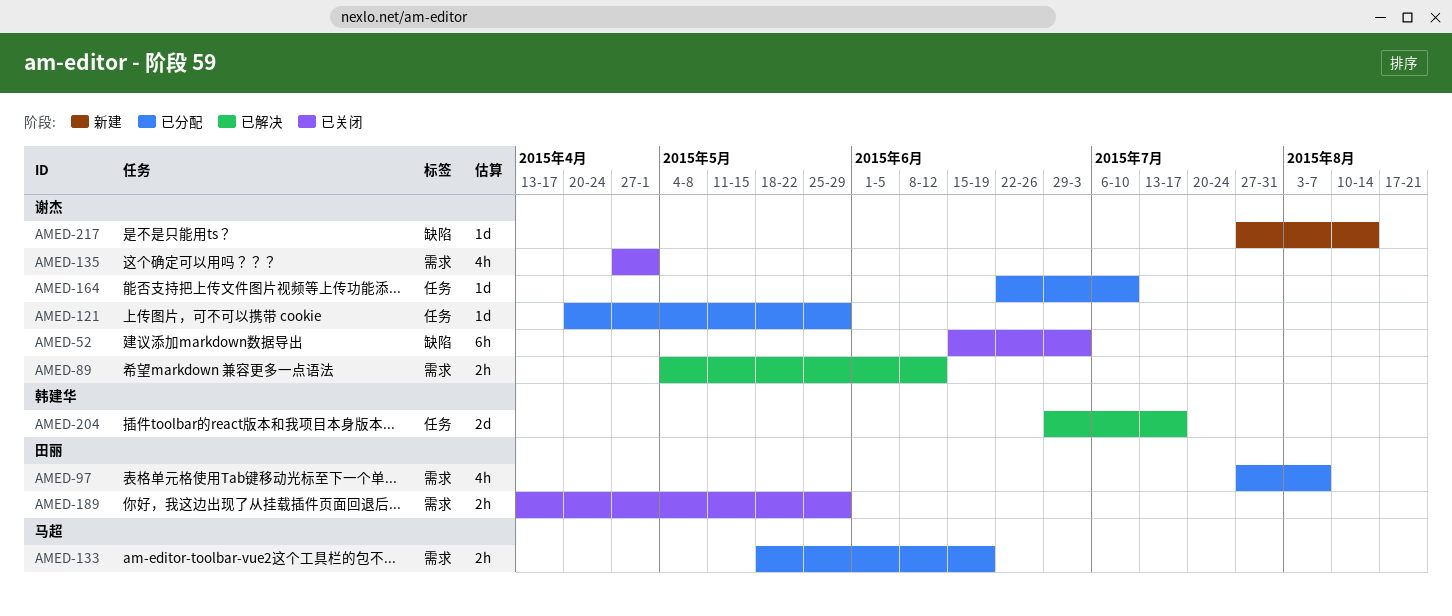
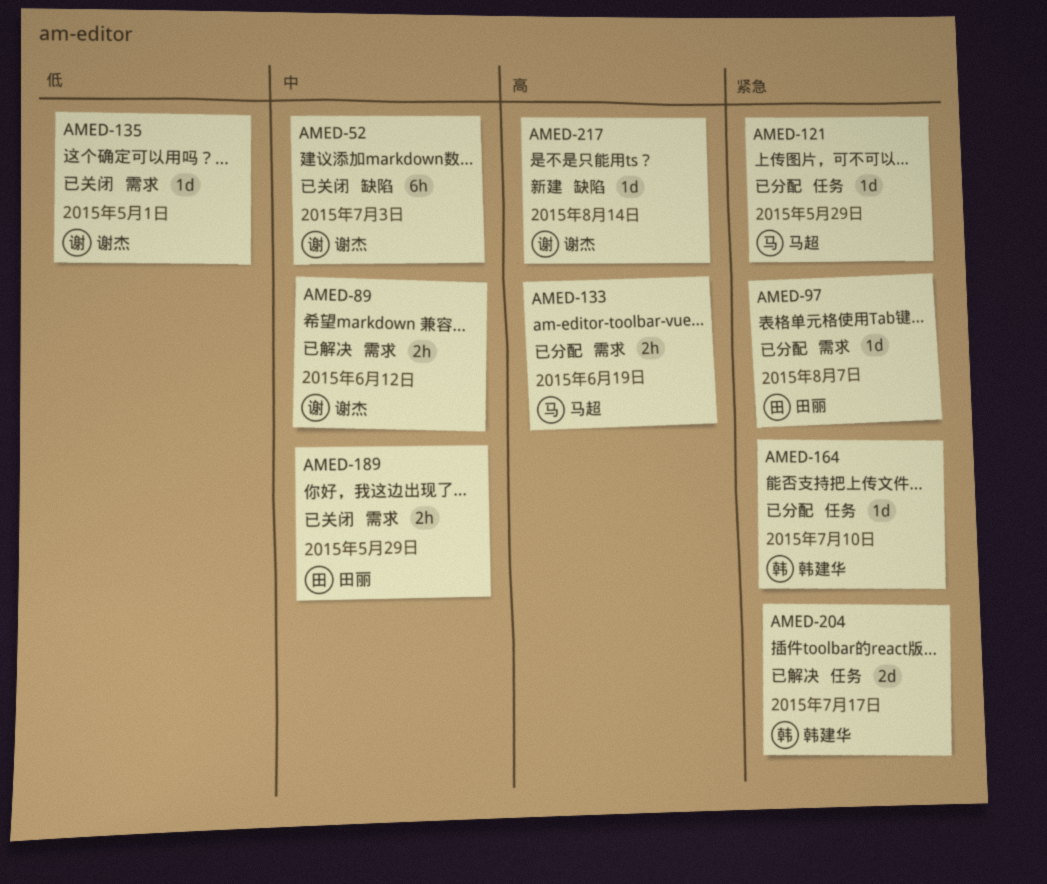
AMED-97, estimate: 4h -> 1d
AMED-121, owner: 谢杰 -> 马超
AMED-135, estimate: 4h -> 1d
AMED-164, owner: 谢杰 -> 韩建华

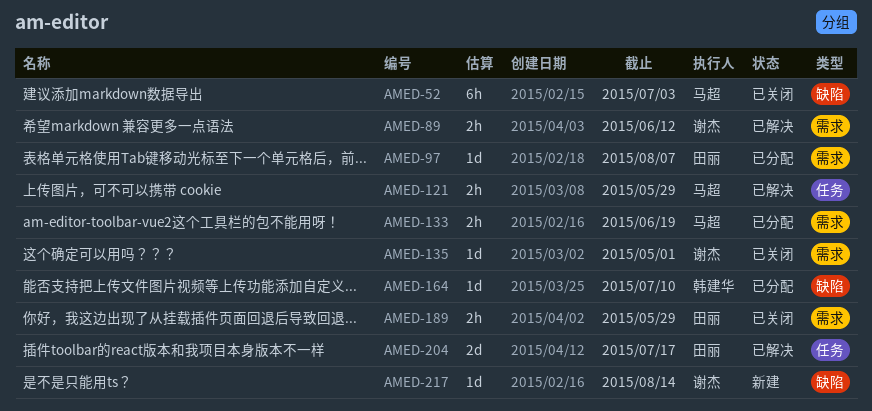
AMED-52, owner: 谢杰 -> 马超
AMED-121, status: 已分配 -> 已解决
AMED-121, estimate: 1d -> 2h
AMED-164, label: 任务 -> 缺陷
AMED-204, owner: 韩建华 -> 田丽

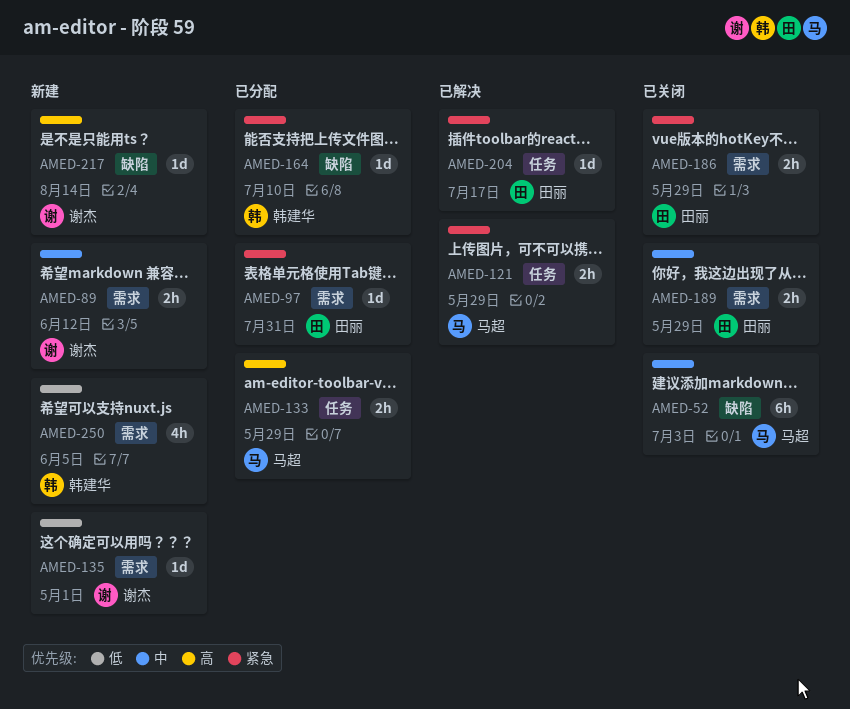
AMED-89, status: 已解决 -> 新建
AMED-97, due: Aug 7 -> Jul 31
AMED-133, label: 需求 -> 任务
AMED-133, due: Jun 19 -> May 29
AMED-135, status: 已关闭 -> 新建
AMED-186: none -> present
AMED-204, estimate: 2d -> 1d
AMED-250: none -> present

